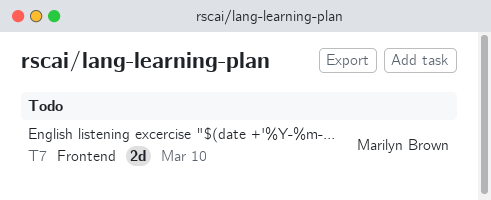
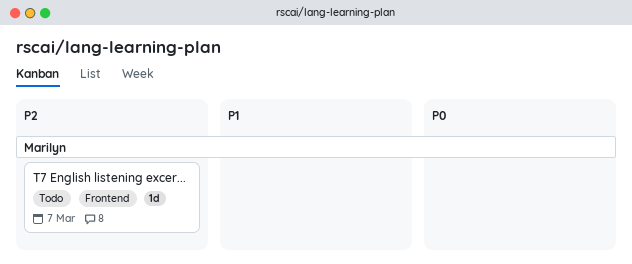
T7, estimate: 2d -> 1d
T7, due: Mar 10 -> Mar 7

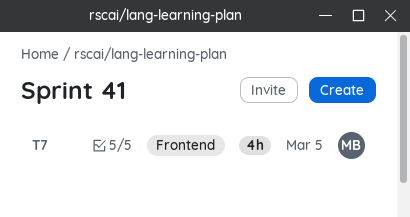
T7, estimate: 1d -> 4h
T7, due: Mar 7 -> Mar 5

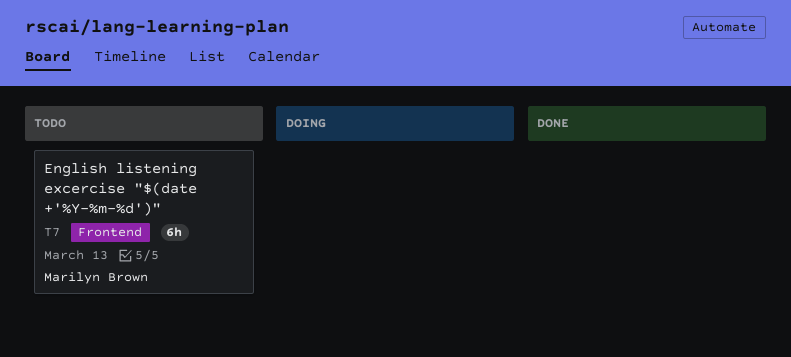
T7, estimate: 4h -> 6h
T7, due: Mar 5 -> Mar 13

